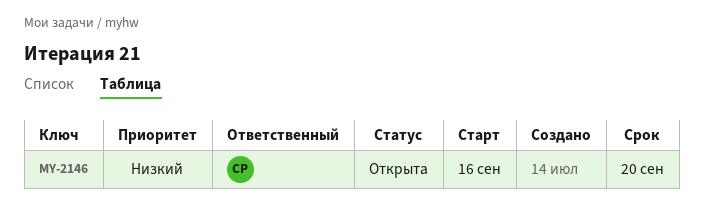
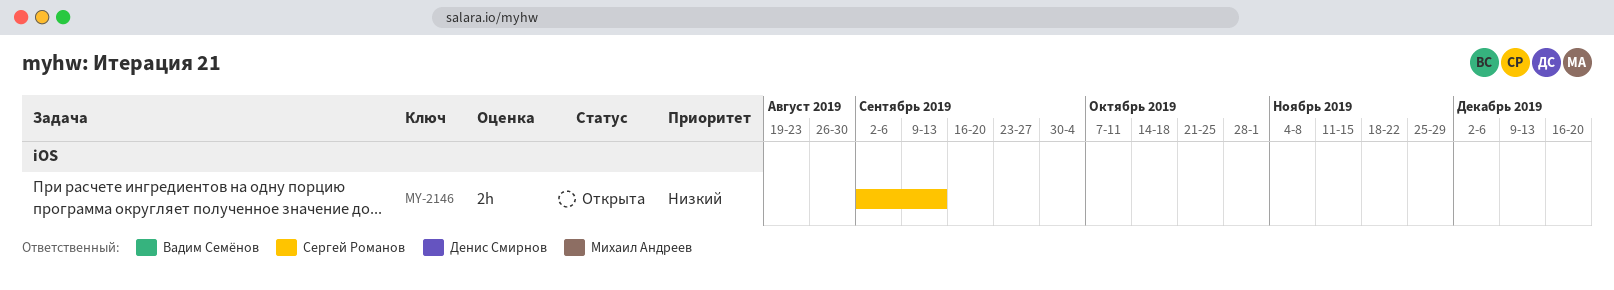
MY-2146, start: Sep 16 -> Sep 2
MY-2146, due: Sep 20 -> Sep 13

